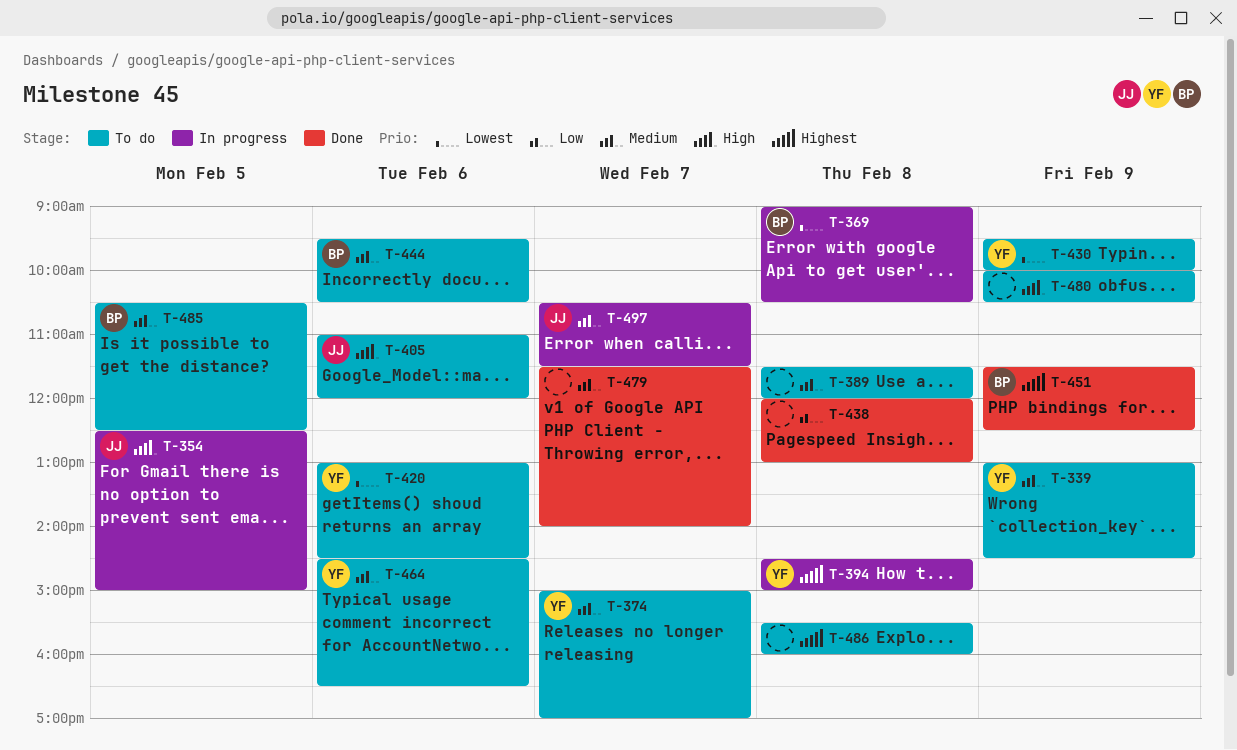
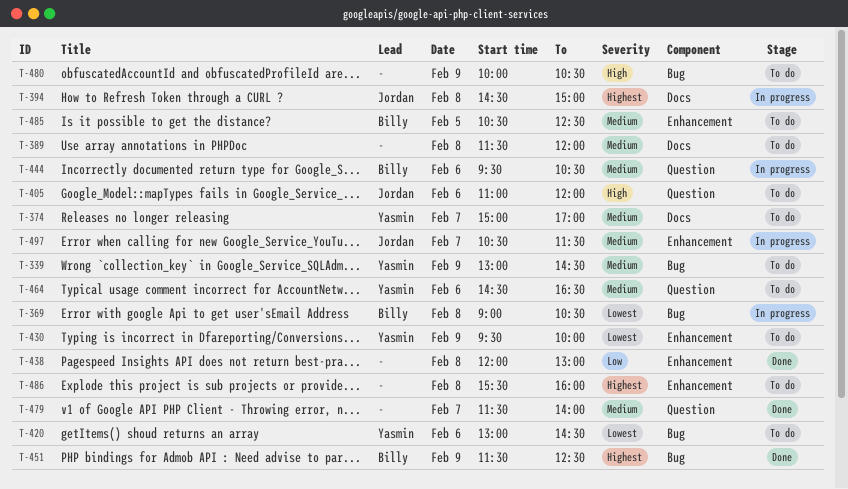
T-354: present -> none
T-394, owner: Yasmin -> Jordan
T-444, status: To do -> In progress

